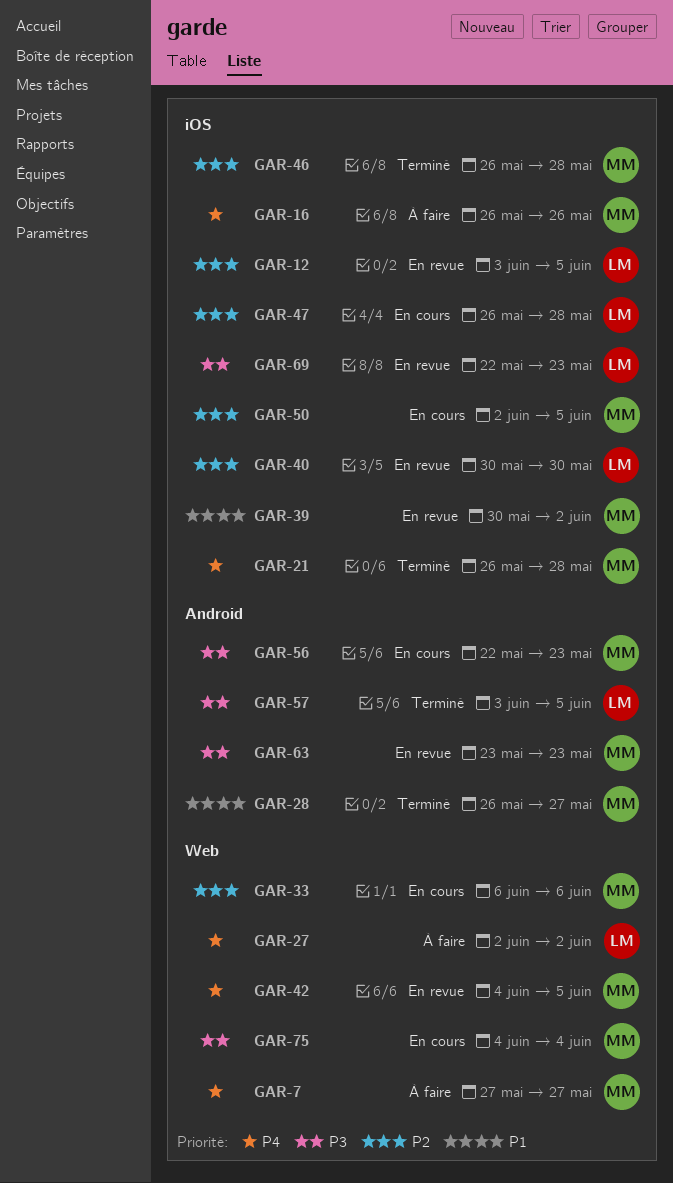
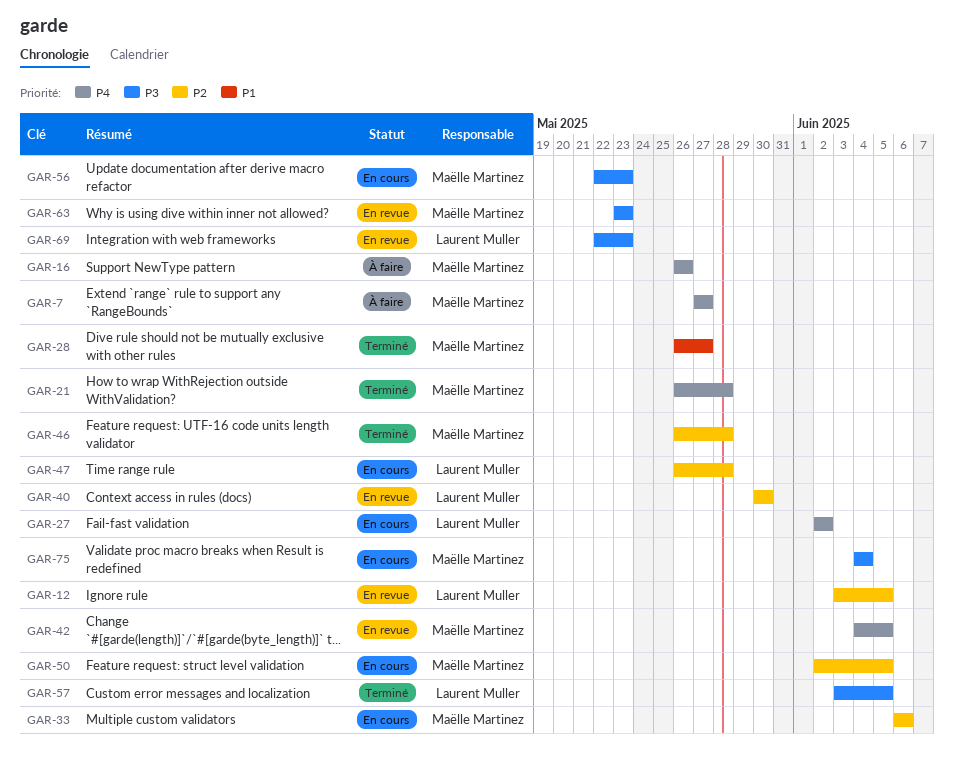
GAR-27, status: À faire -> En cours
GAR-39: present -> none

